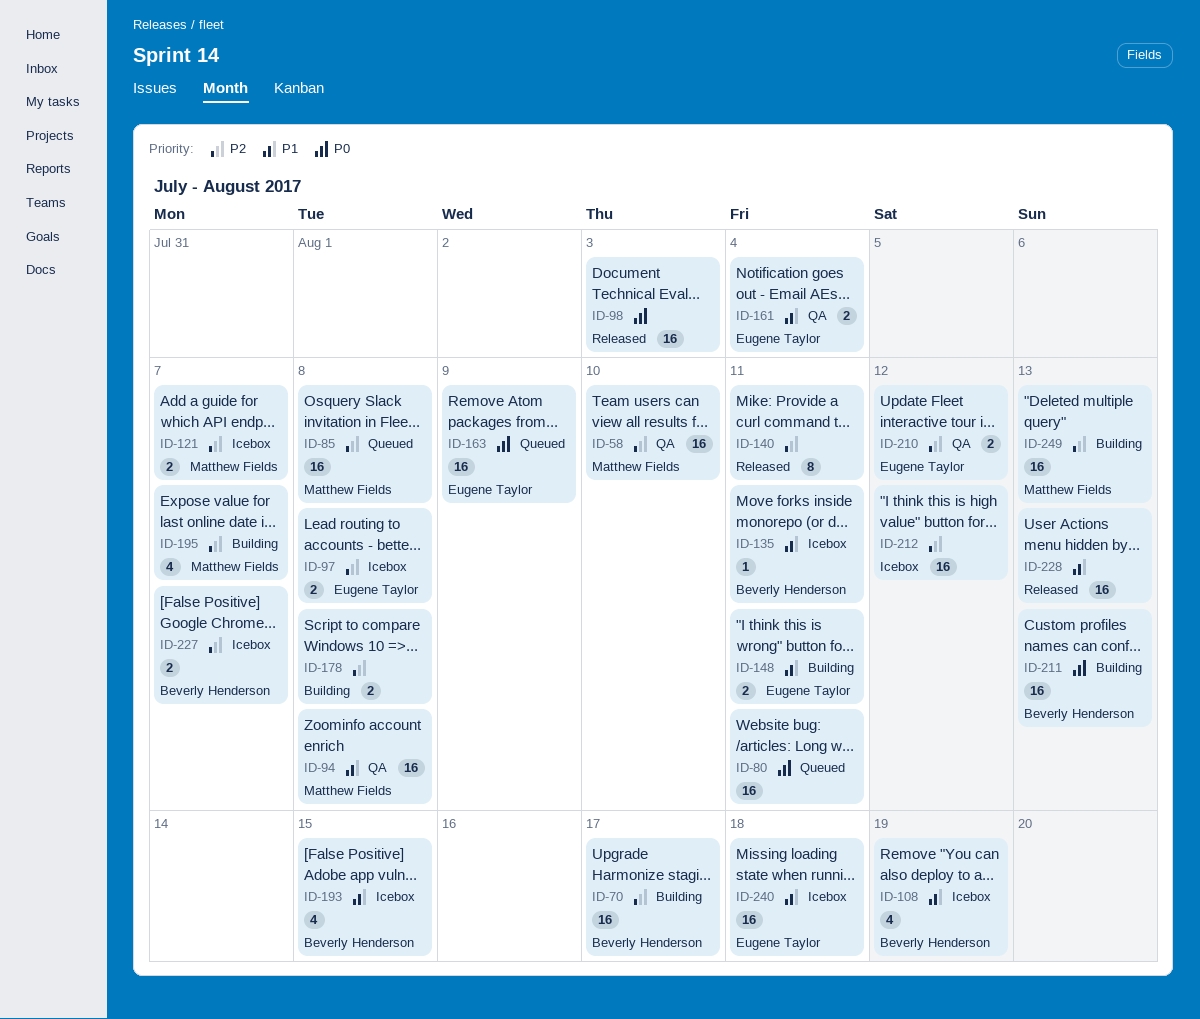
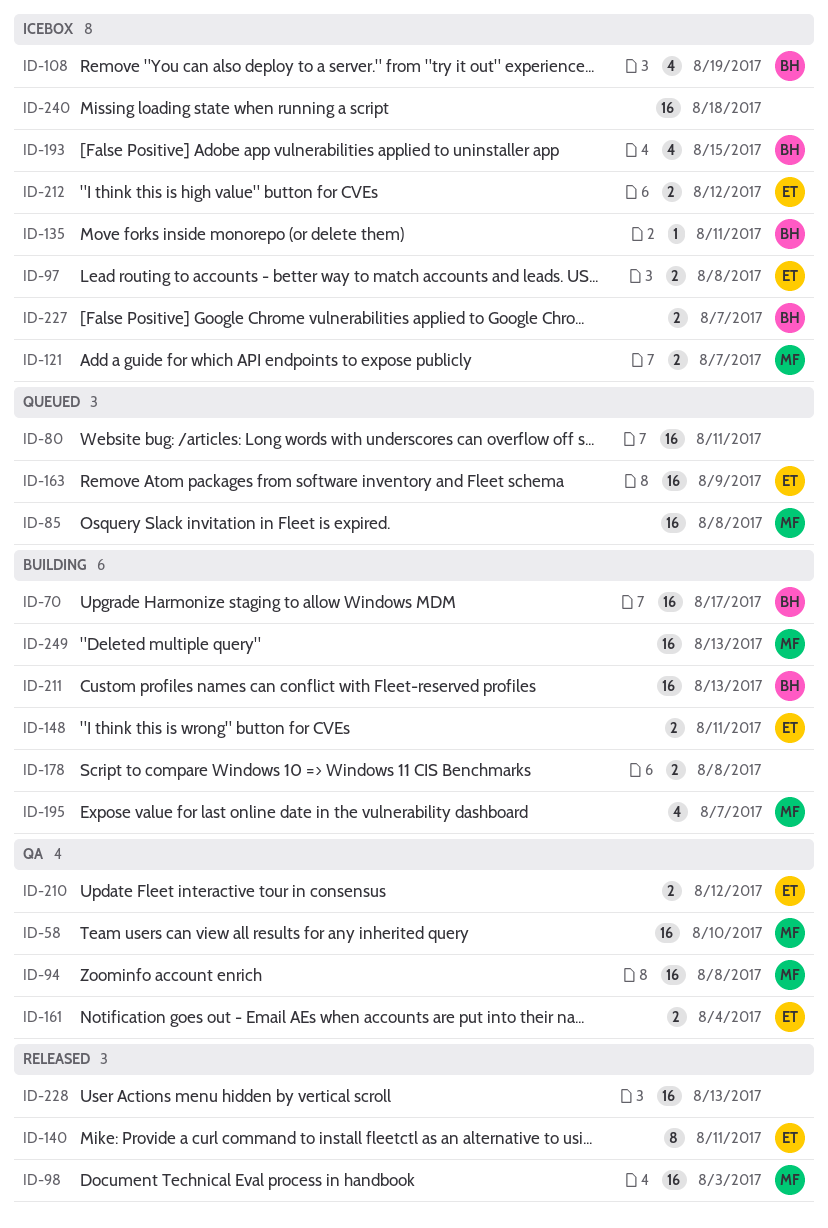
ID-98, owner: none -> Matthew Fields
ID-140, owner: none -> Eugene Taylor
ID-212, owner: none -> Eugene Taylor
ID-212, estimate: 16 -> 2
ID-240, owner: Eugene Taylor -> none

